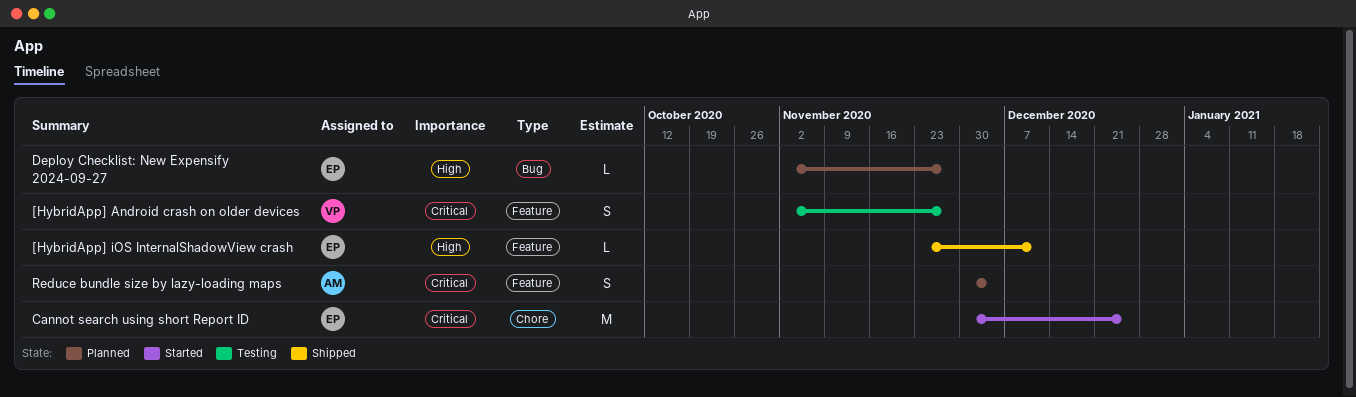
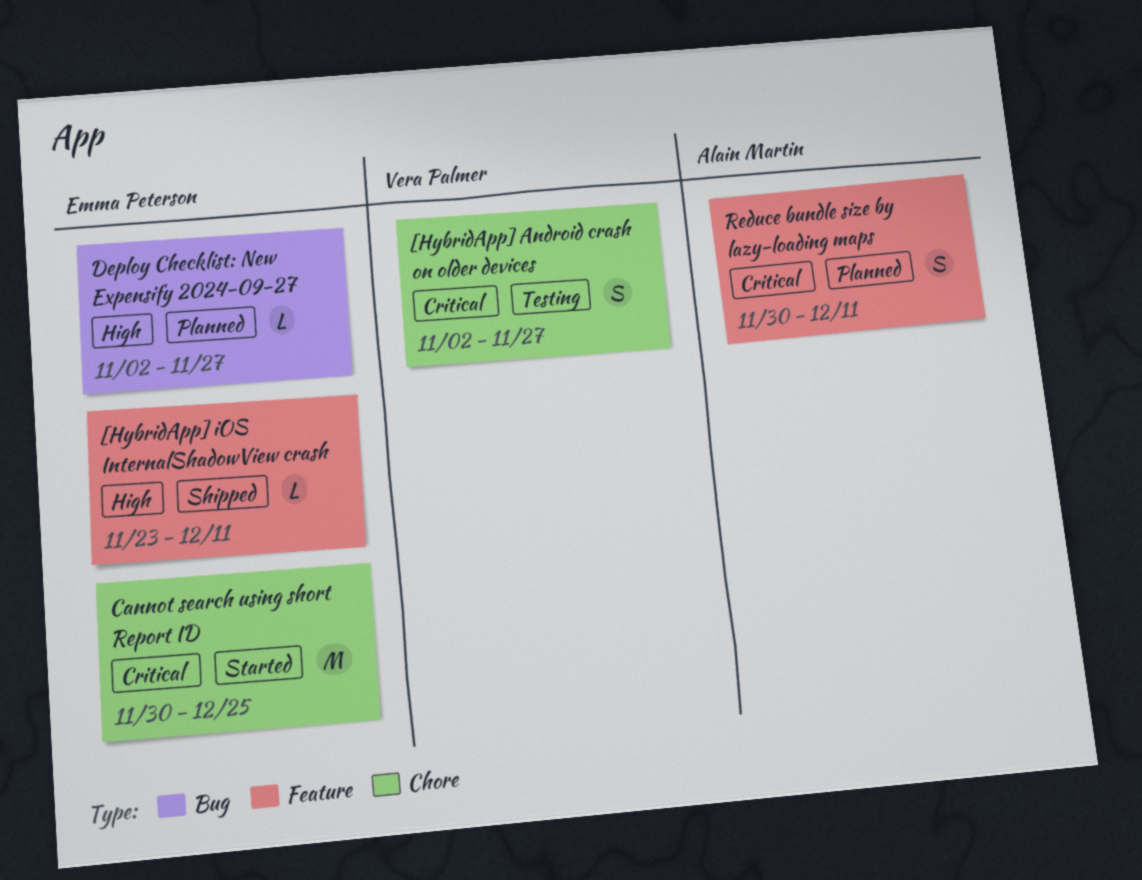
[HybridApp] Android crash on older devices, label: Feature -> Chore
Reduce bundle size by lazy-loading maps, due: Dec 4 -> Dec 11

